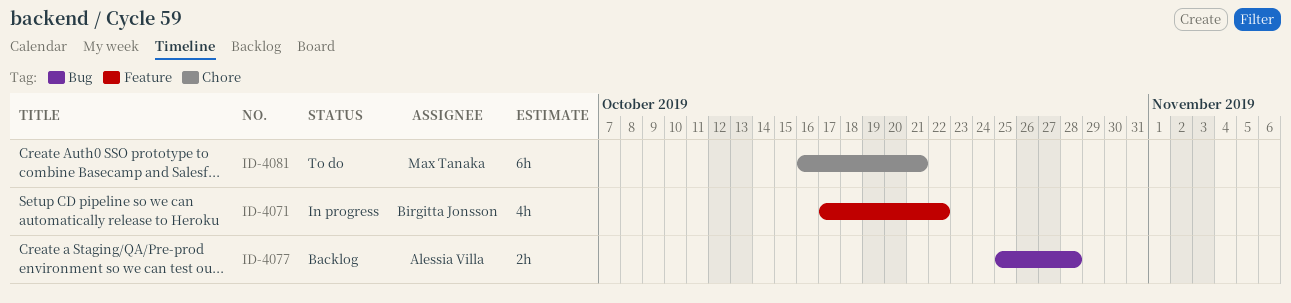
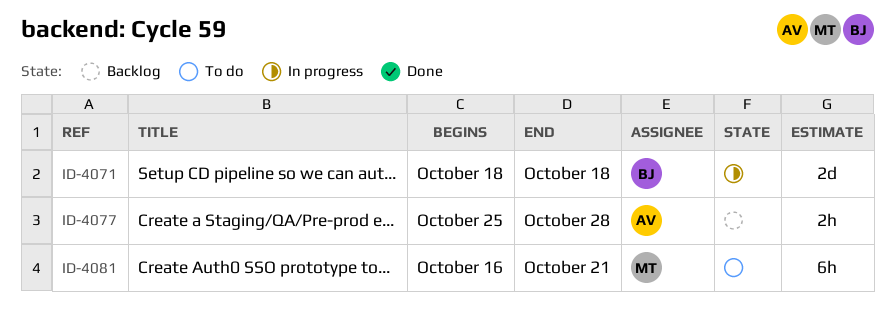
ID-4071, estimate: 4h -> 2d
ID-4071, start: Oct 17 -> Oct 18
ID-4071, due: Oct 22 -> Oct 18

